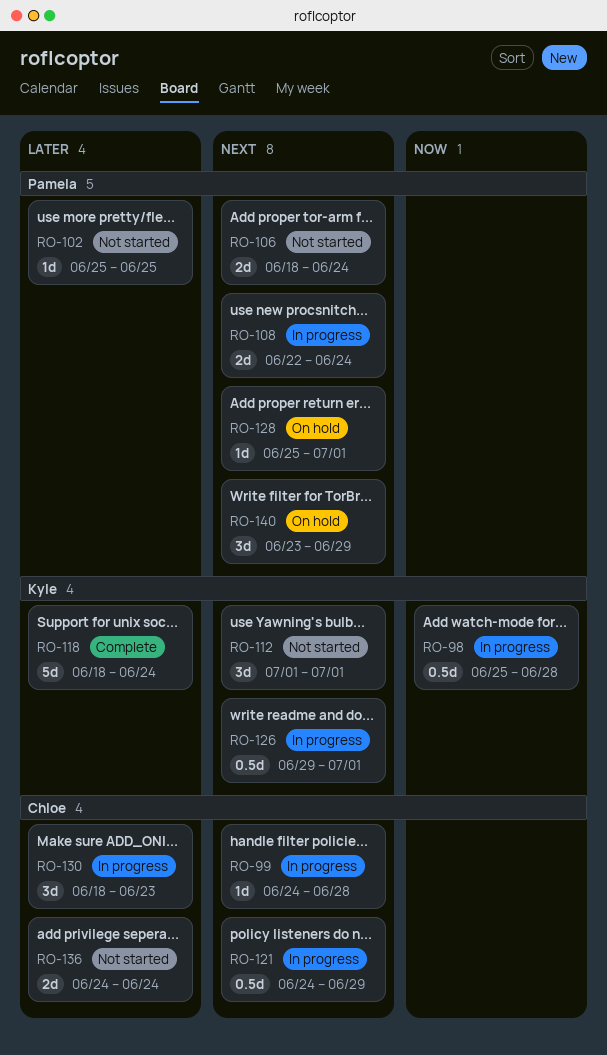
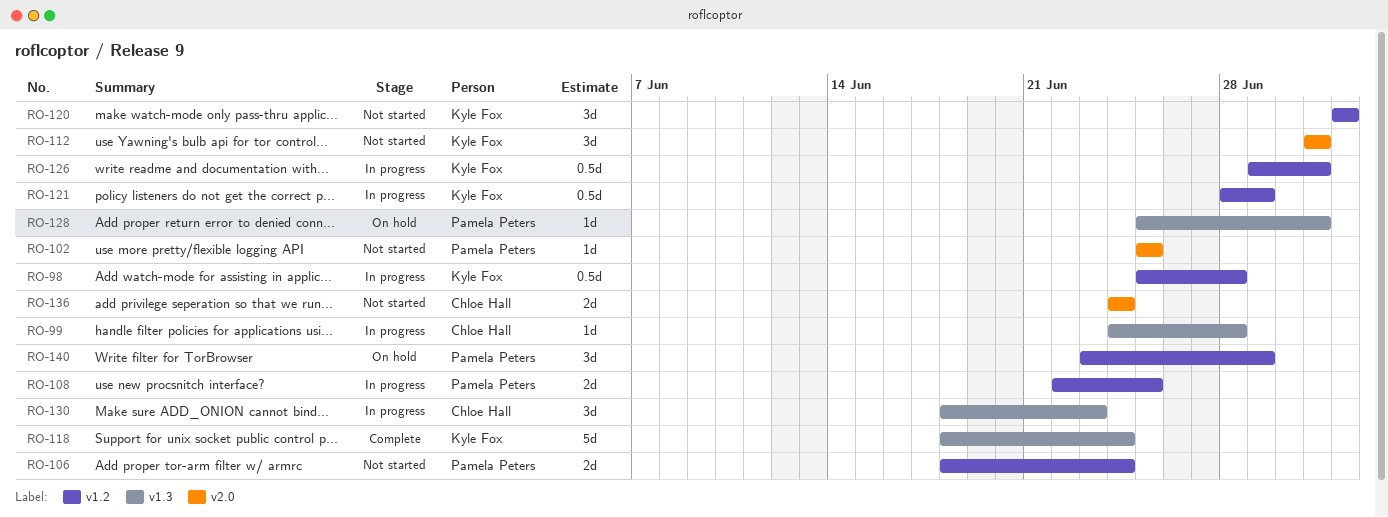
RO-108, due: Jun 24 -> Jun 25
RO-120: none -> present
RO-121, owner: Chloe Hall -> Kyle Fox
RO-121, start: Jun 24 -> Jun 28

